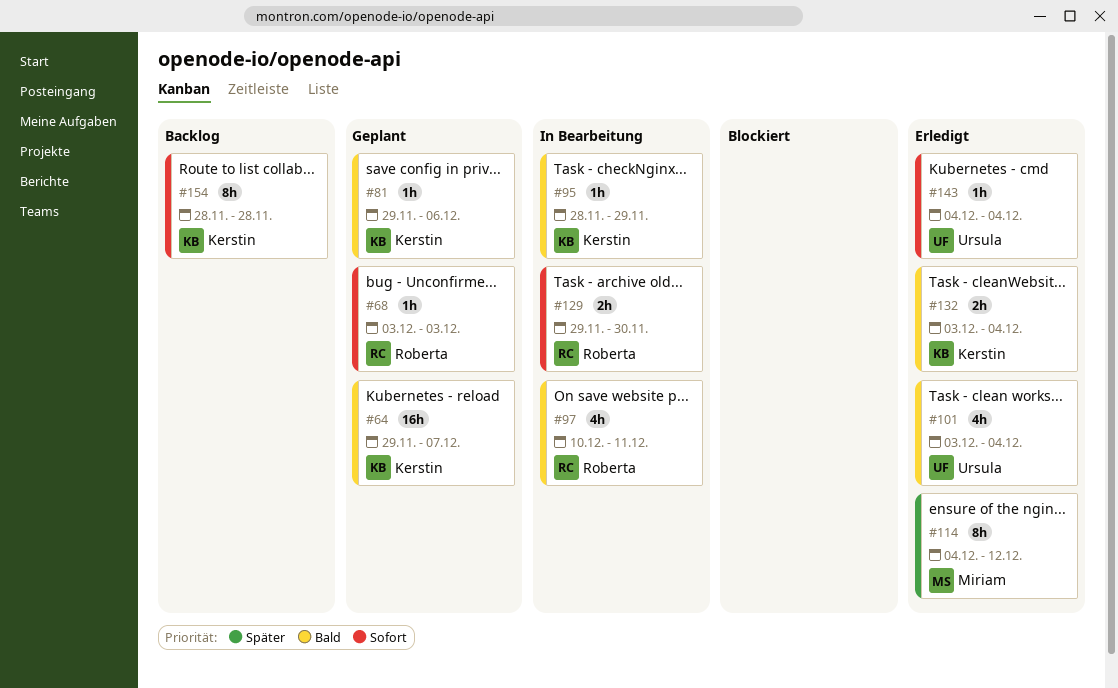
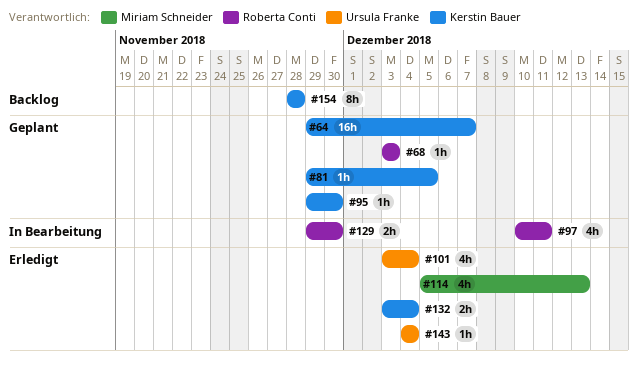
#81, due: Dec 6 -> Dec 5
#95, status: In Bearbeitung -> Geplant
#95, start: Nov 28 -> Nov 29
#95, due: Nov 29 -> Nov 30
#114, estimate: 8h -> 4h
#114, start: Dec 4 -> Dec 5
#114, due: Dec 12 -> Dec 13

